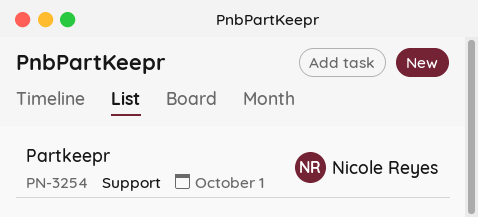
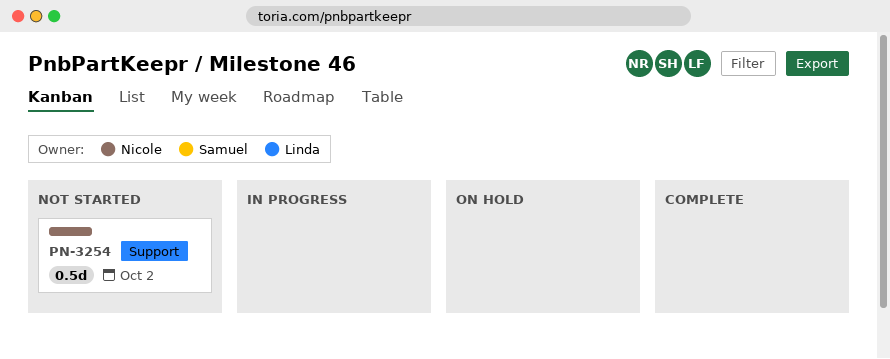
PN-3254, due: Oct 1 -> Oct 2

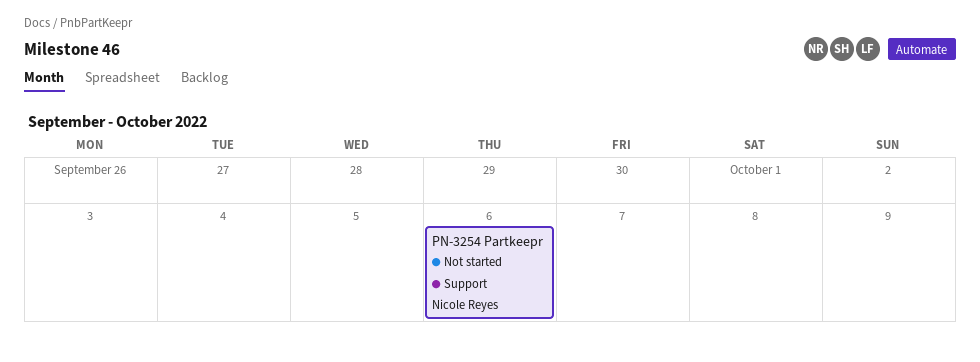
PN-3254, due: Oct 2 -> Oct 6

